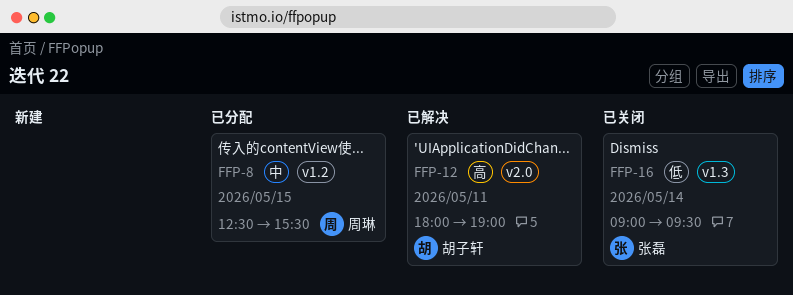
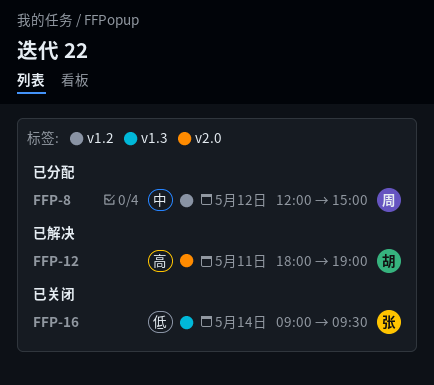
FFP-8, day: May 15 -> May 12
FFP-8, begins: 12:30 -> 12:00
FFP-8, ends: 15:30 -> 15:00

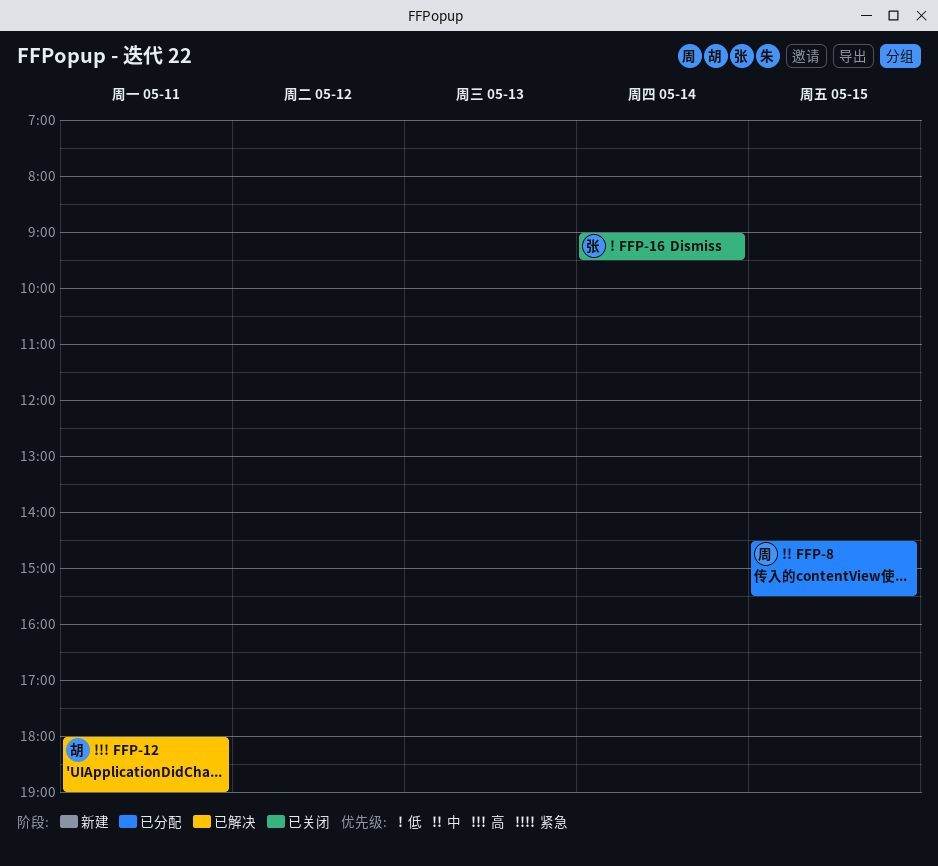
FFP-8, day: May 12 -> May 15
FFP-8, begins: 12:00 -> 14:30
FFP-8, ends: 15:00 -> 15:30

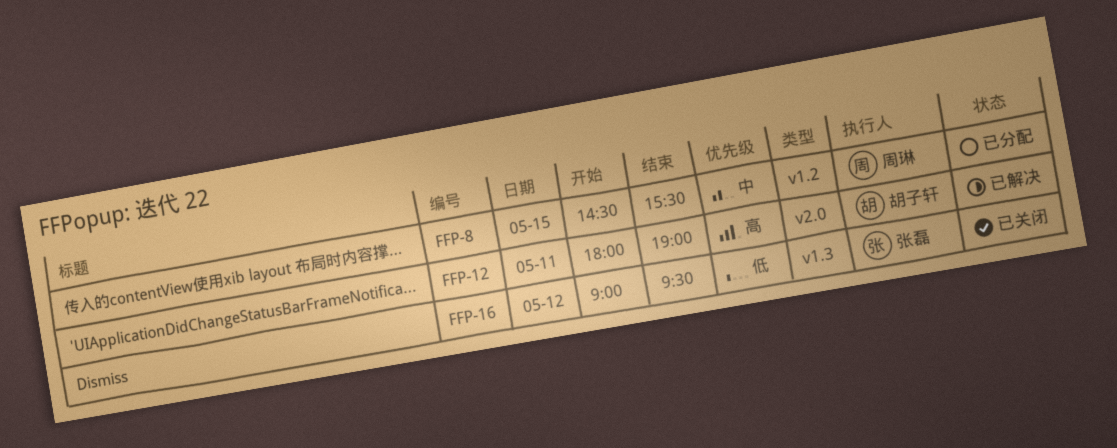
FFP-16, day: May 14 -> May 12

